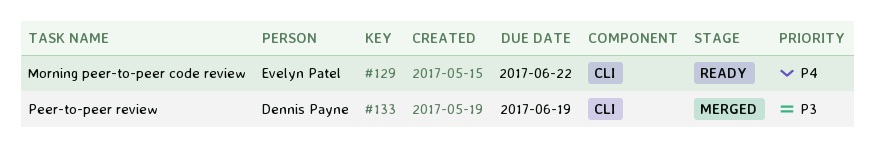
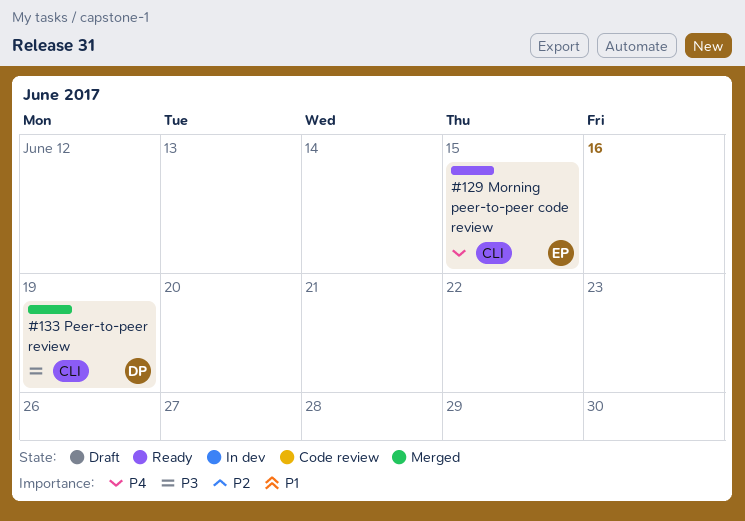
#129, due: Jun 22 -> Jun 15

